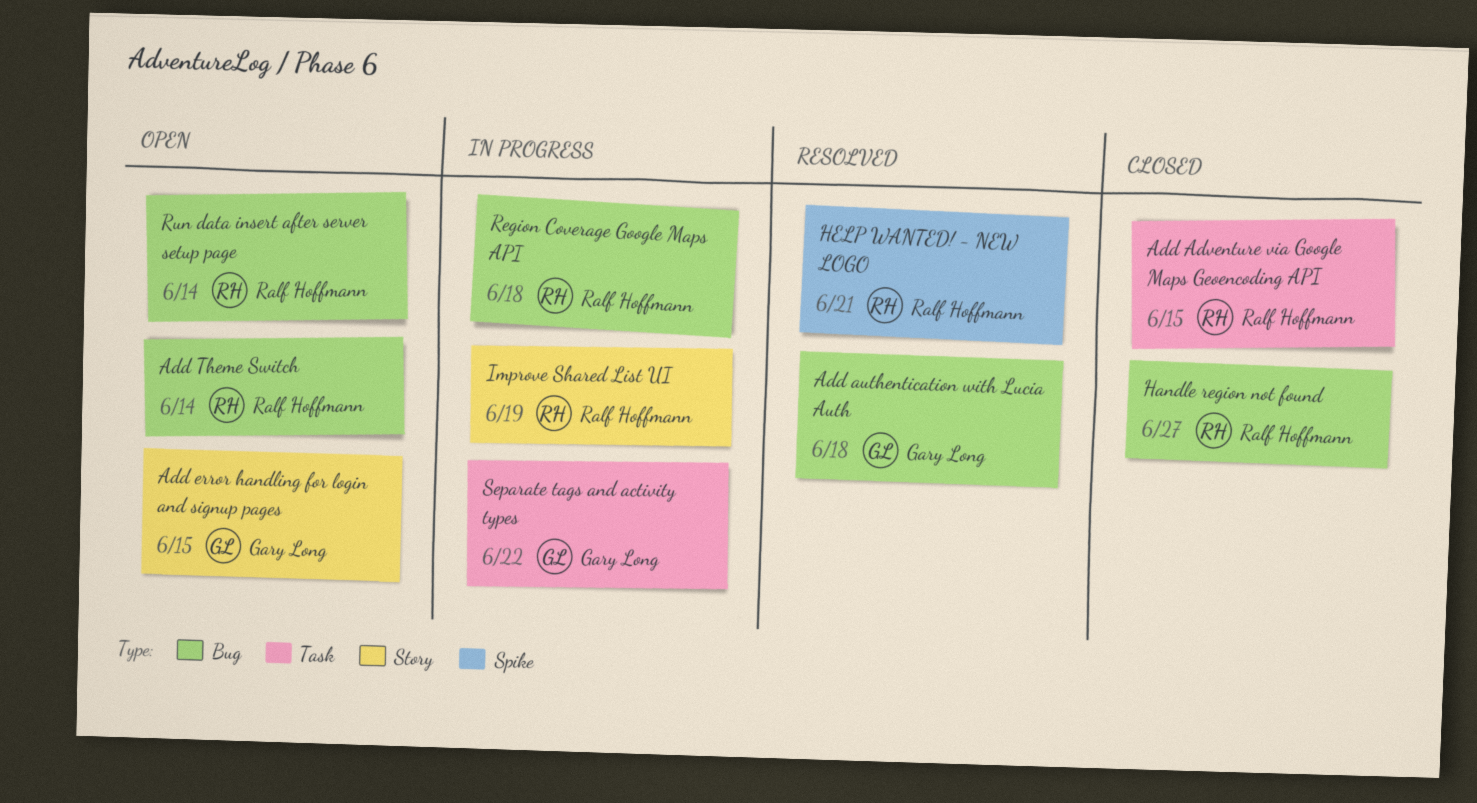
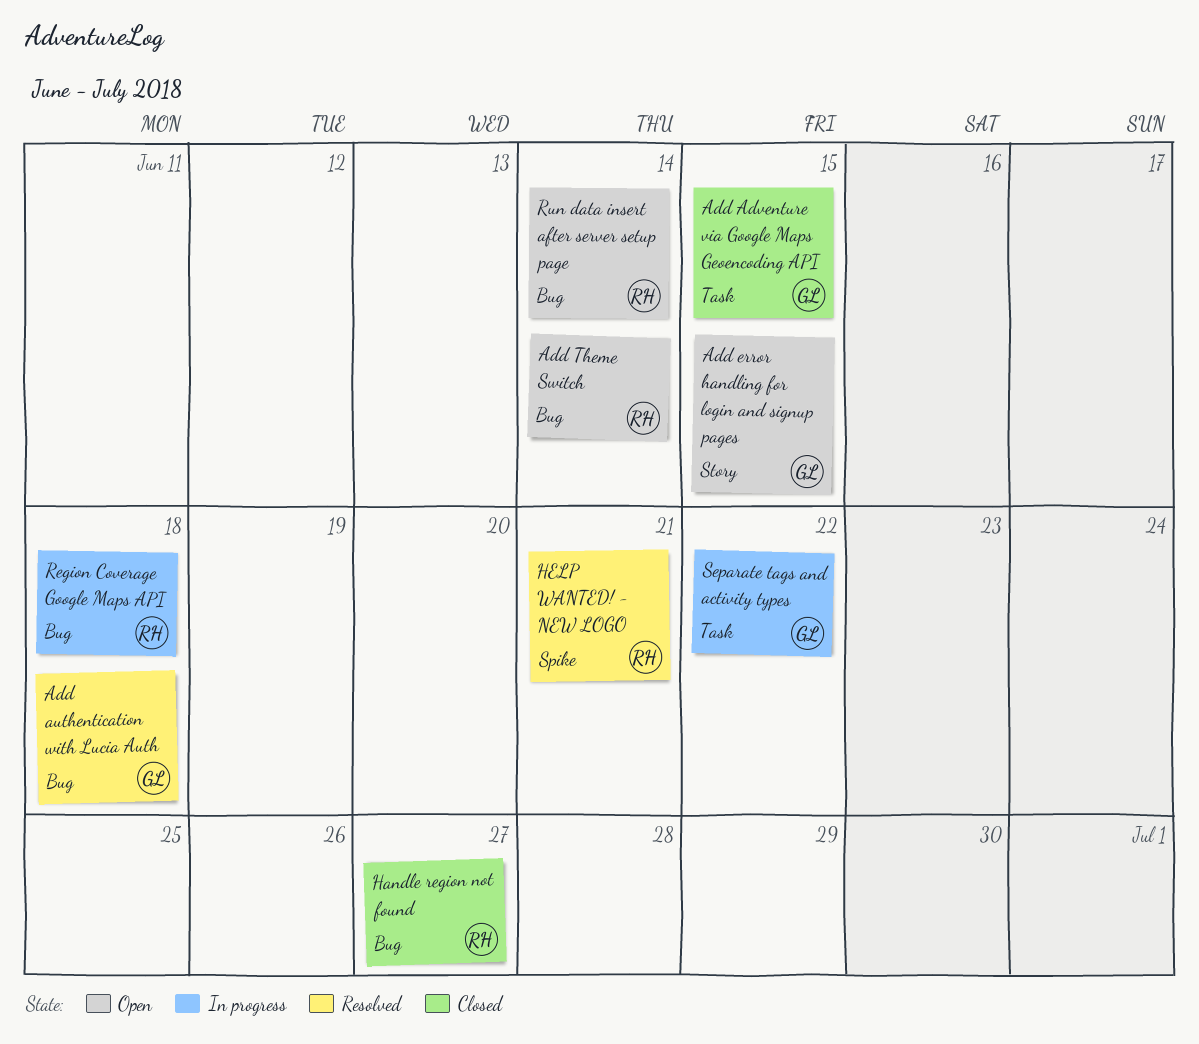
Add Adventure via Google Maps Geoencoding API, owner: Ralf Hoffmann -> Gary Long
Improve Shared List UI: present -> none

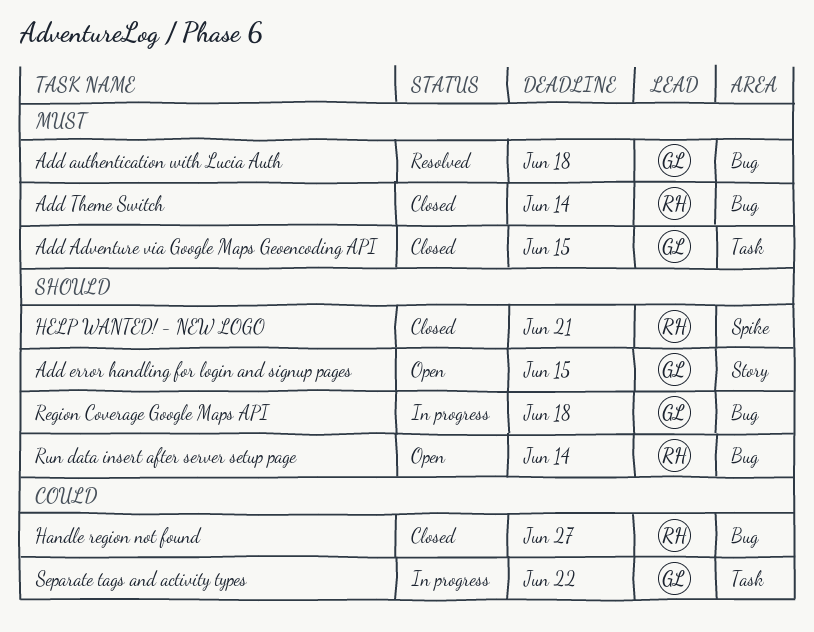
Add Theme Switch, status: Open -> Closed
HELP WANTED! - NEW LOGO, status: Resolved -> Closed
Region Coverage Google Maps API, owner: RH -> GL

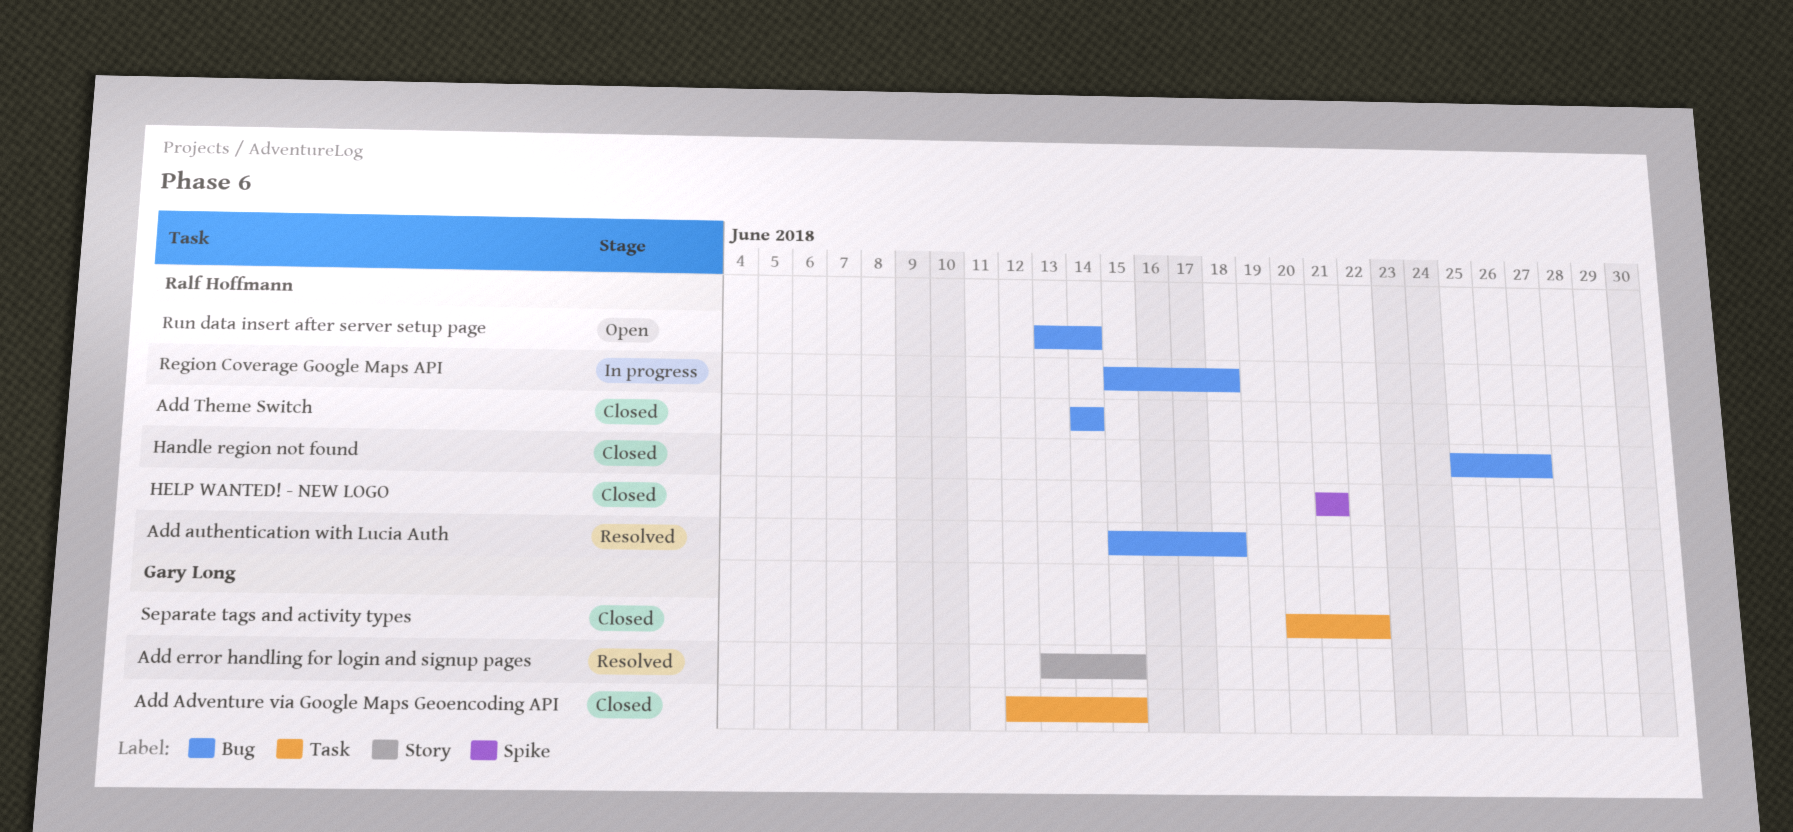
Add authentication with Lucia Auth, owner: Gary Long -> Ralf Hoffmann
Add error handling for login and signup pages, status: Open -> Resolved
Region Coverage Google Maps API, owner: Gary Long -> Ralf Hoffmann
Separate tags and activity types, status: In progress -> Closed

